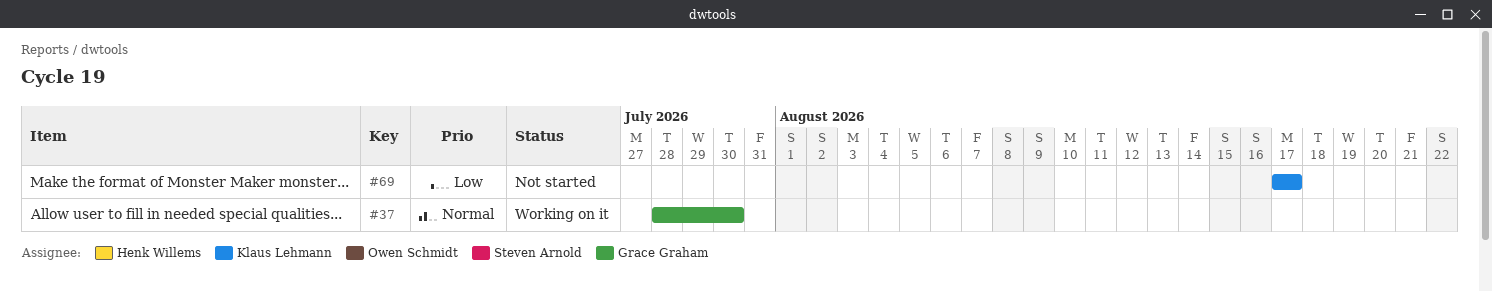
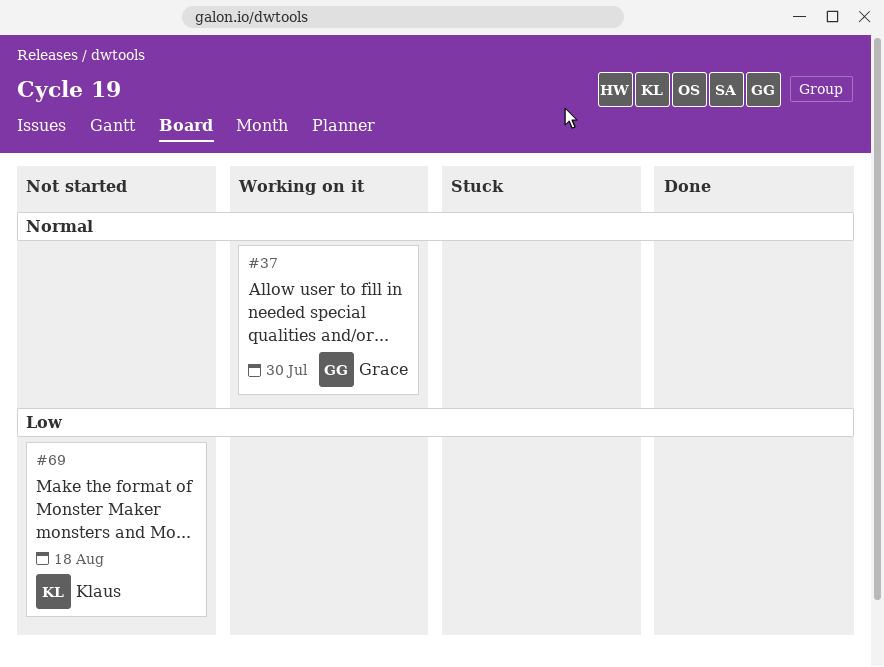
#69, due: Aug 17 -> Aug 18

